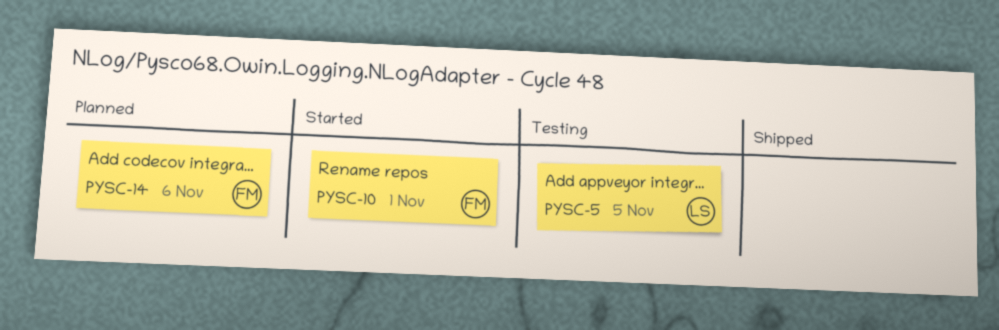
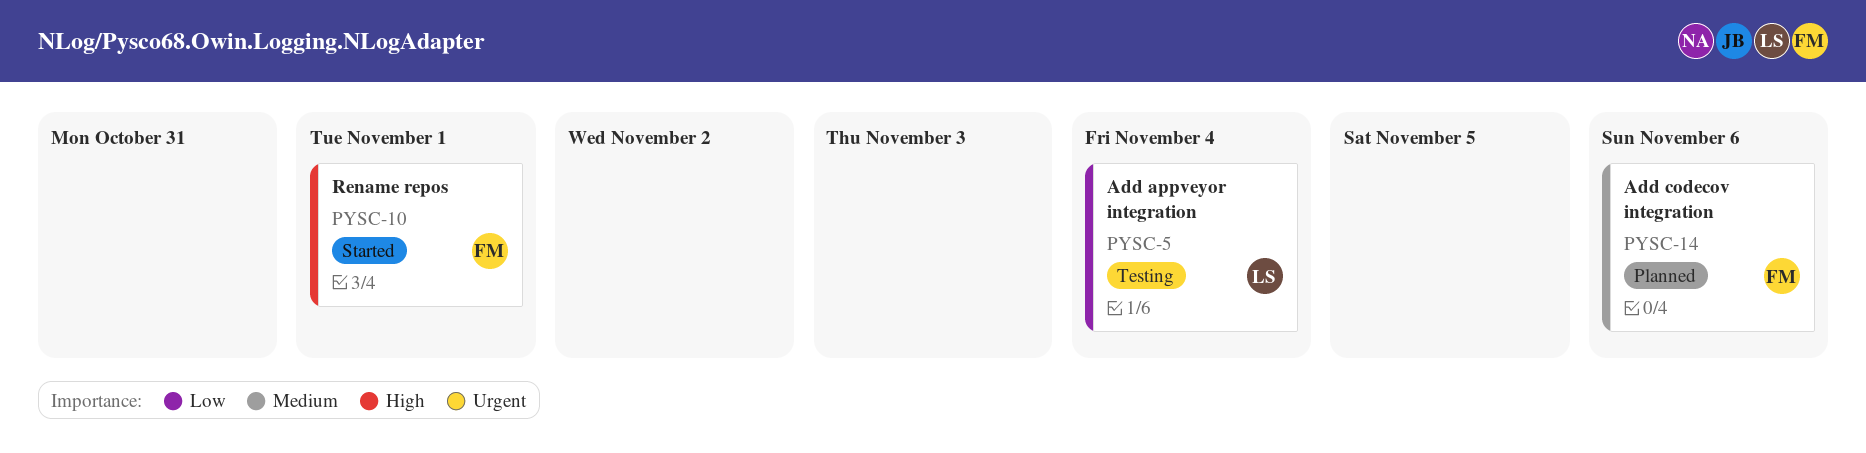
PYSC-5, due: Nov 5 -> Nov 4

